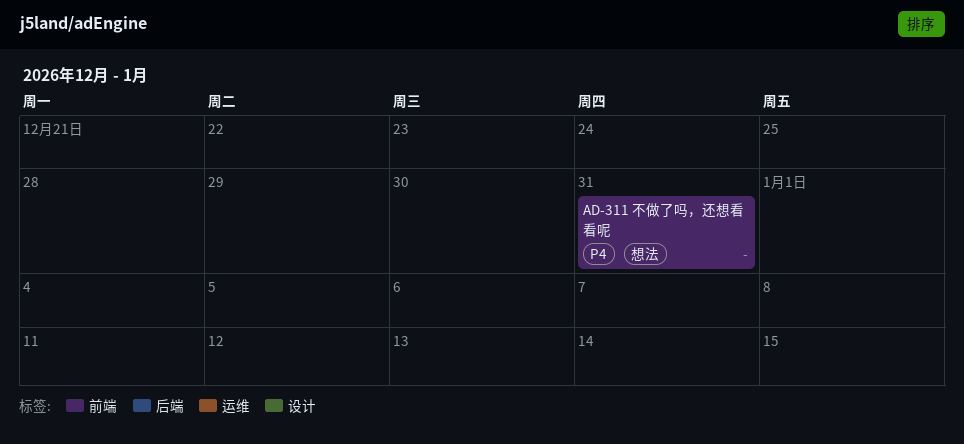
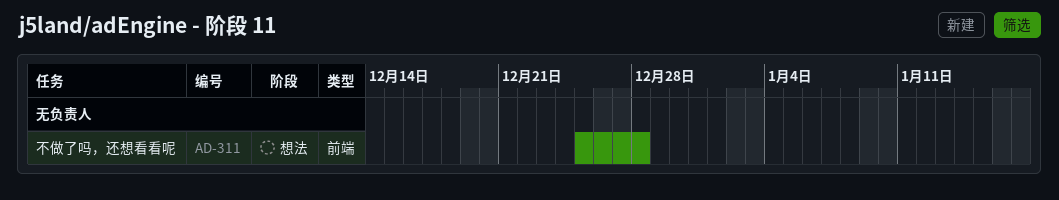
AD-311, due: Dec 31 -> Dec 28

